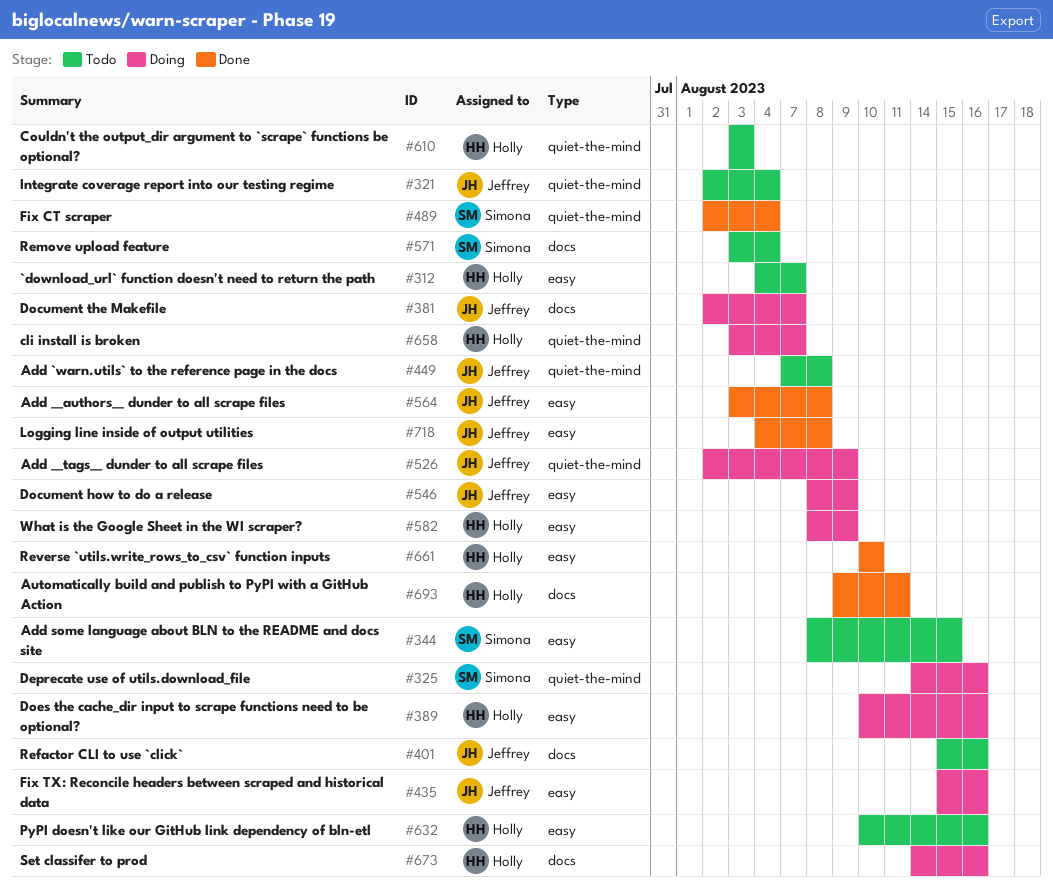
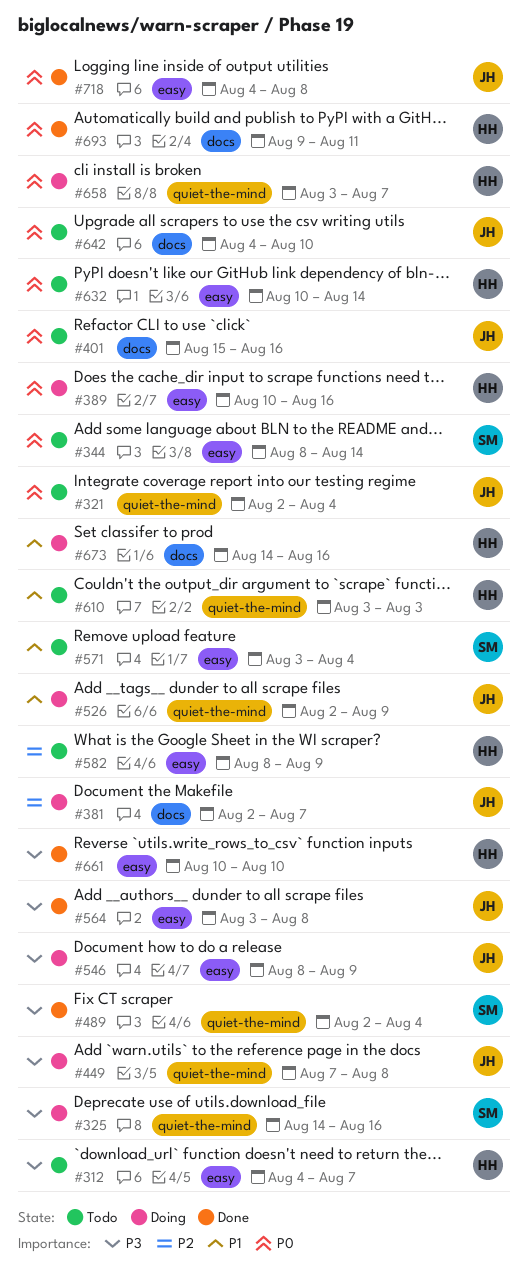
#344, due: Aug 15 -> Aug 14
#435: present -> none
#449, status: Todo -> Doing
#571, label: docs -> easy
#582, status: Doing -> Todo
#632, due: Aug 16 -> Aug 14
#642: none -> present

